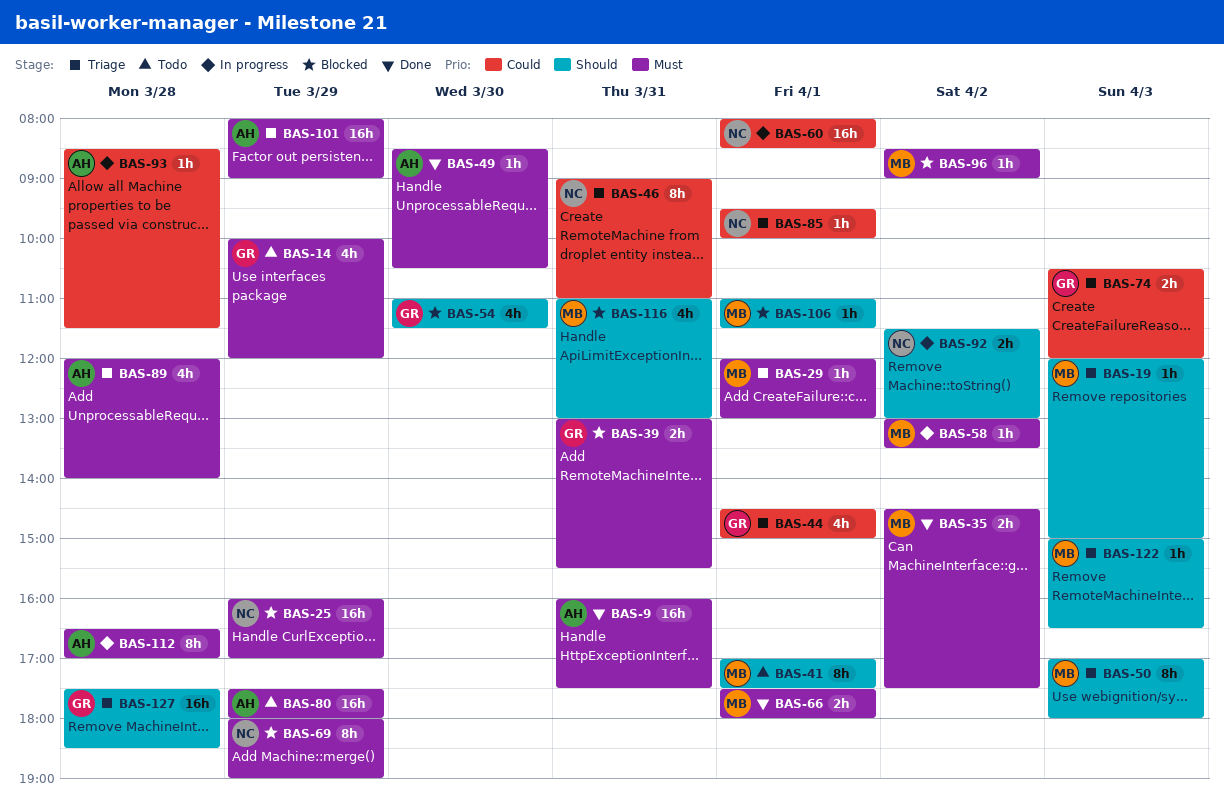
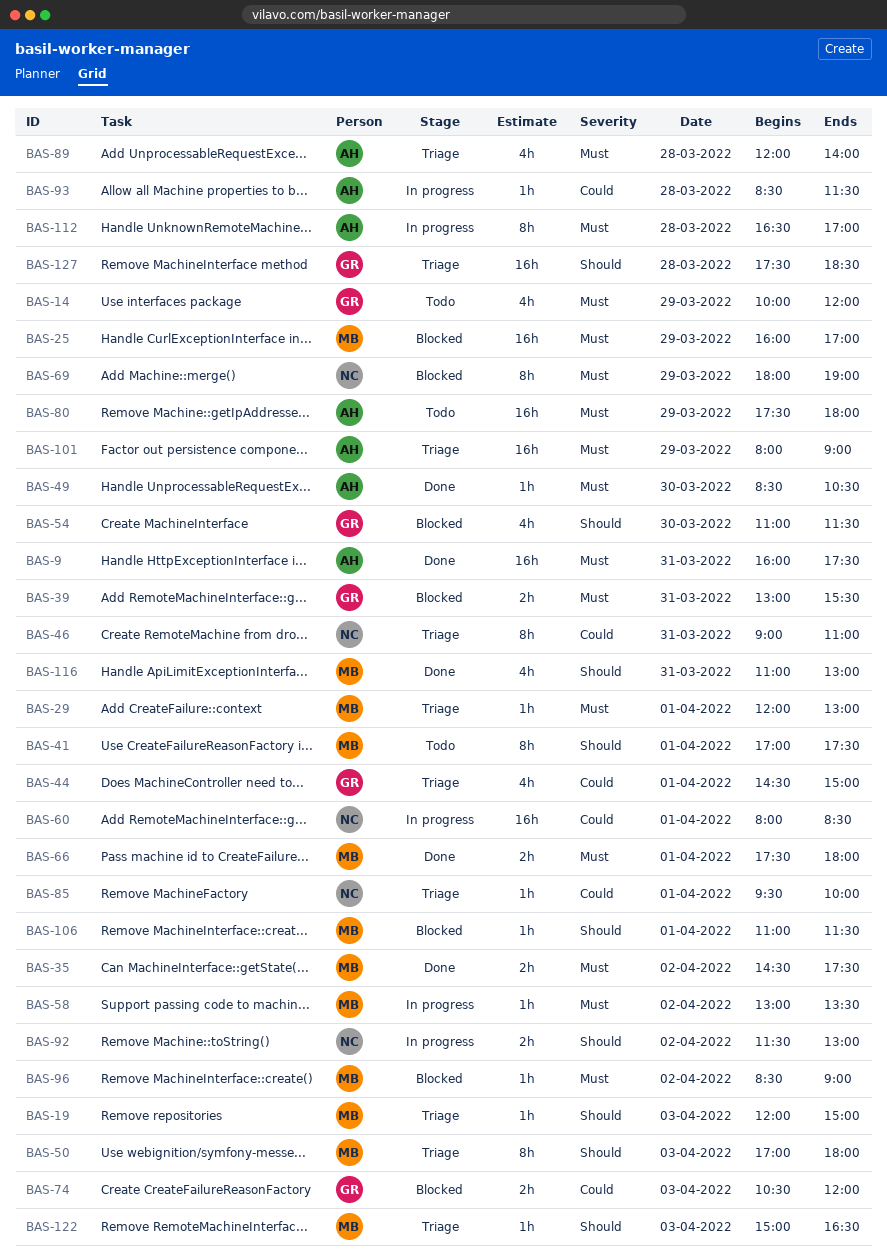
BAS-25, owner: NC -> MB
BAS-74, status: Triage -> Blocked
BAS-116, status: Blocked -> Done

